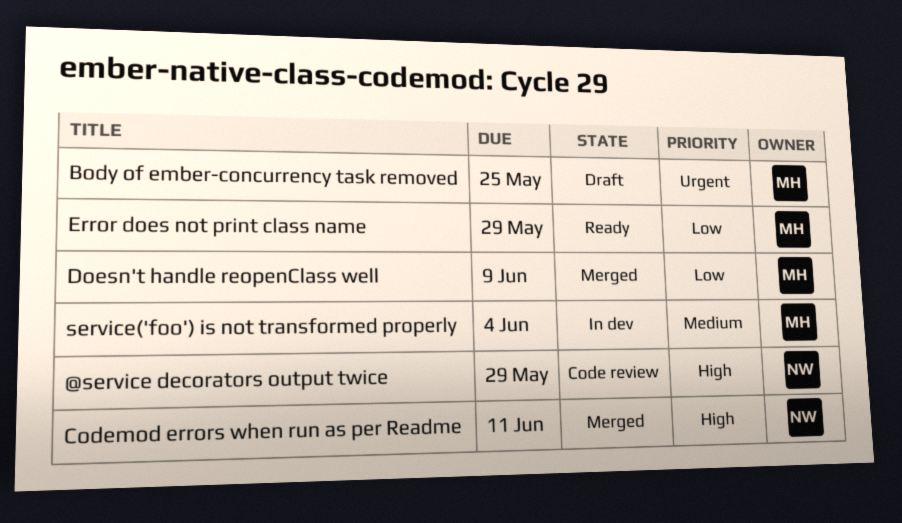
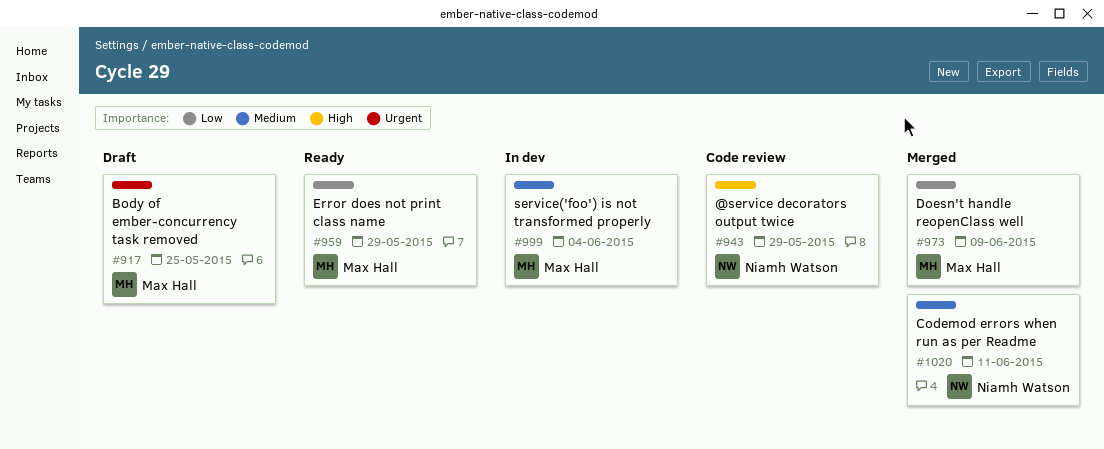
Codemod errors when run as per Readme, priority: High -> Medium

